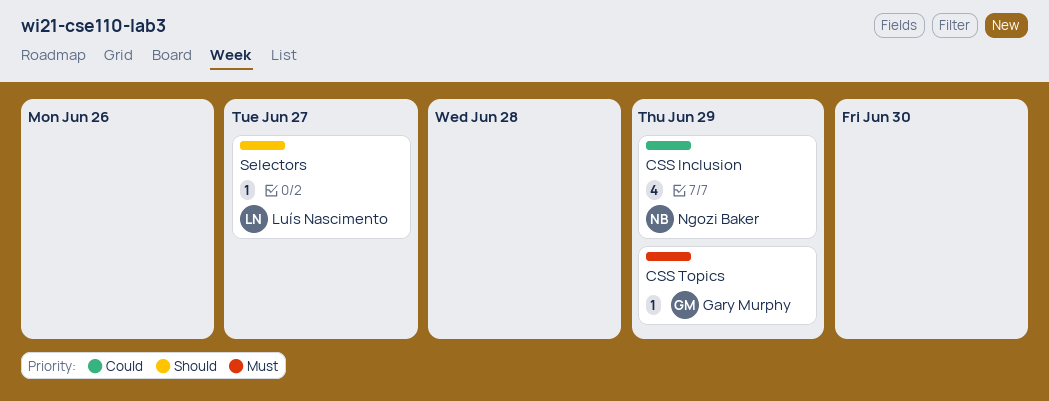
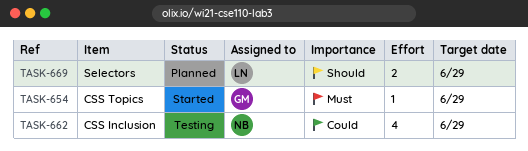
Selectors, estimate: 1 -> 2
Selectors, due: Jun 27 -> Jun 29

